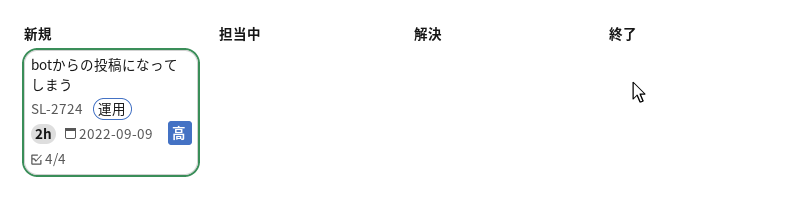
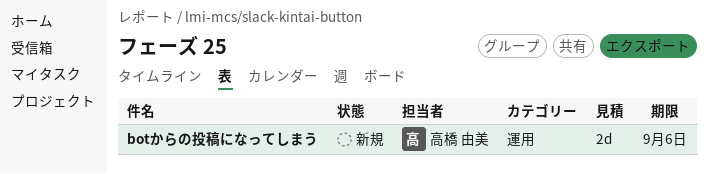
botからの投稿になってしまう, estimate: 2h -> 2d
botからの投稿になってしまう, due: Sep 9 -> Sep 6

